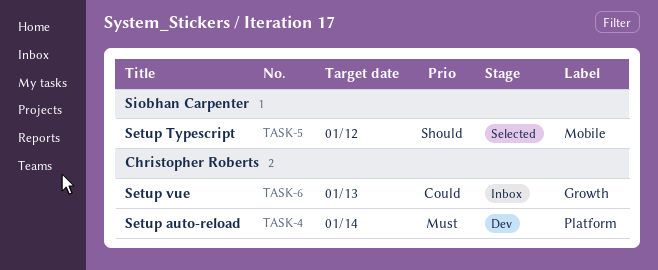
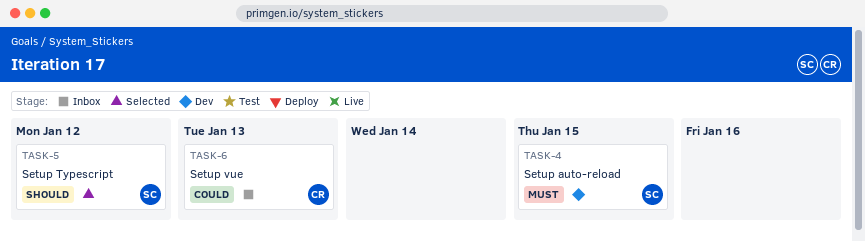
TASK-4, owner: Christopher Roberts -> Siobhan Carpenter
TASK-4, due: Jan 14 -> Jan 15

